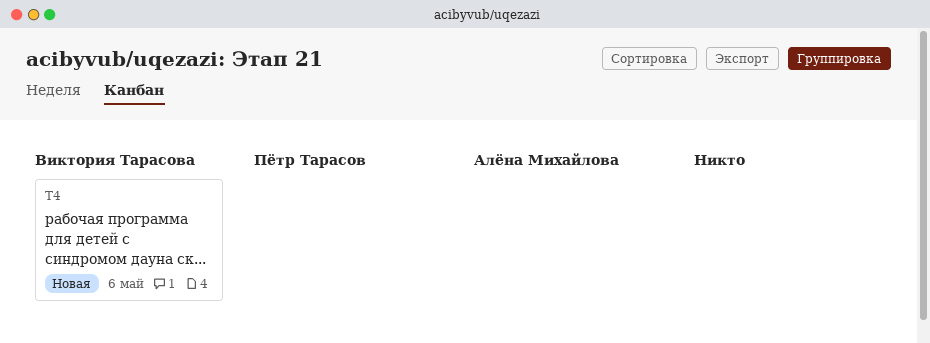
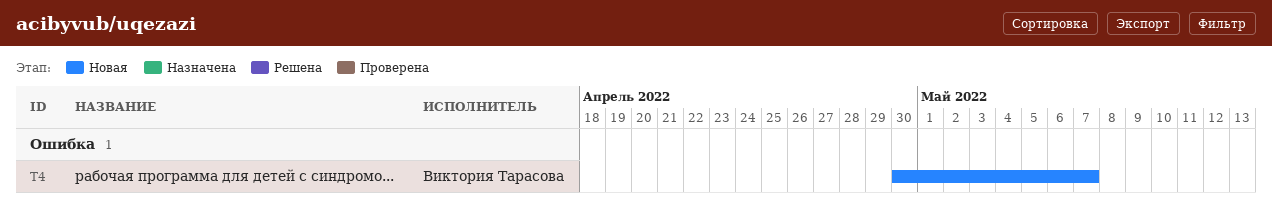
T4, due: May 6 -> May 7

